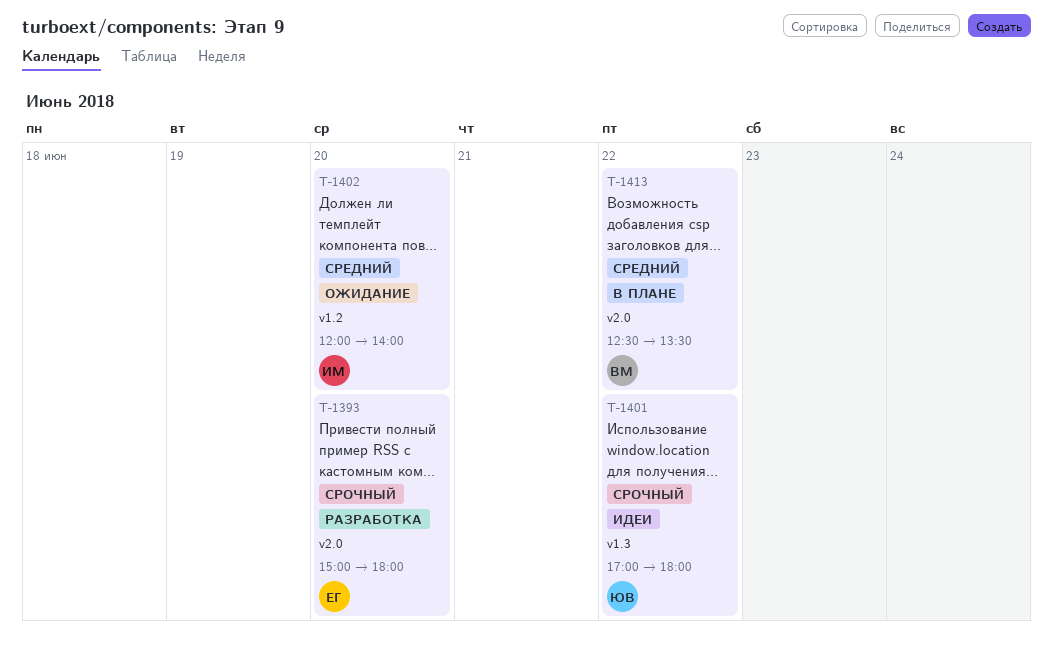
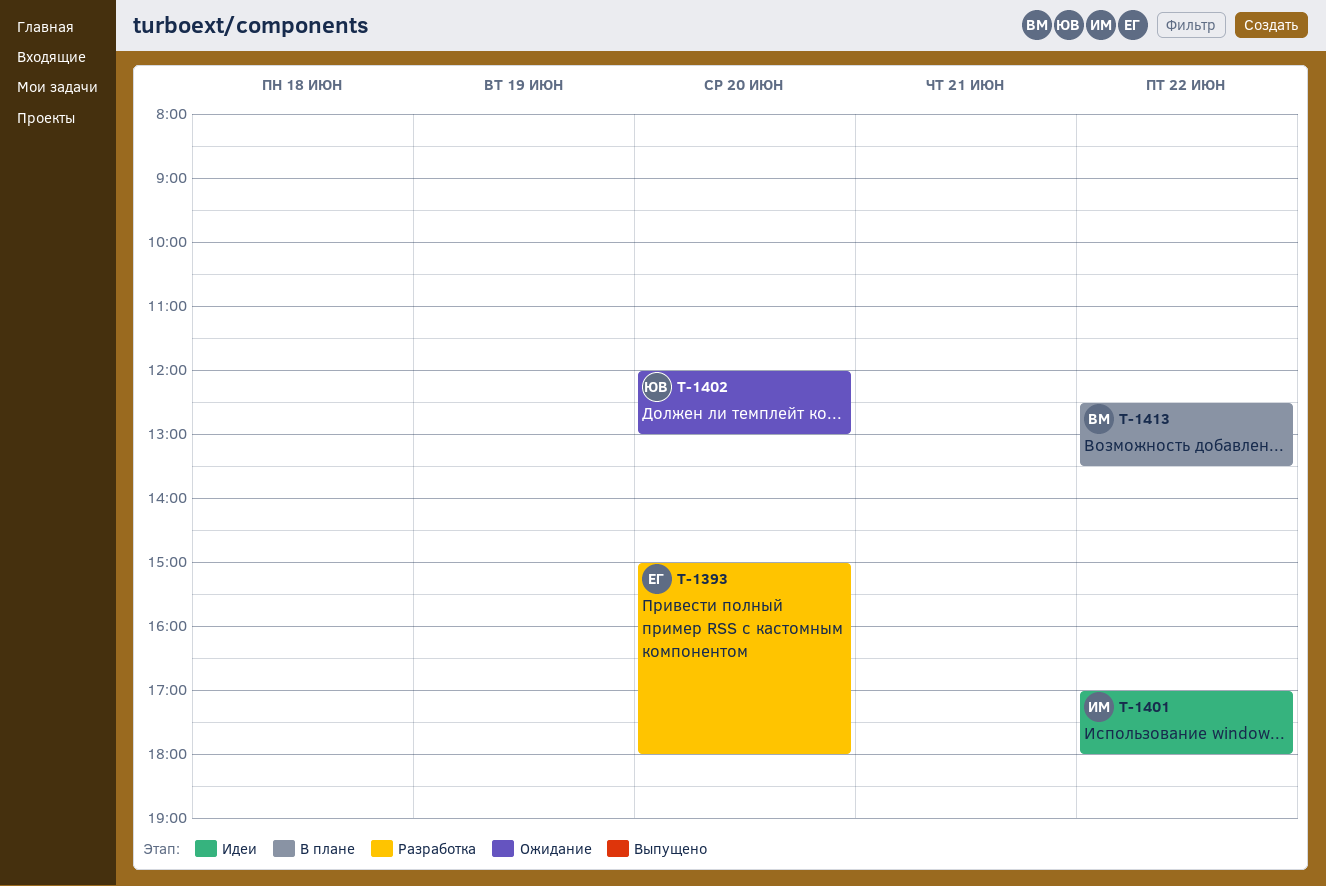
T-1401, owner: ЮВ -> ИМ
T-1402, owner: ИМ -> ЮВ
T-1402, ends: 14:00 -> 13:00

